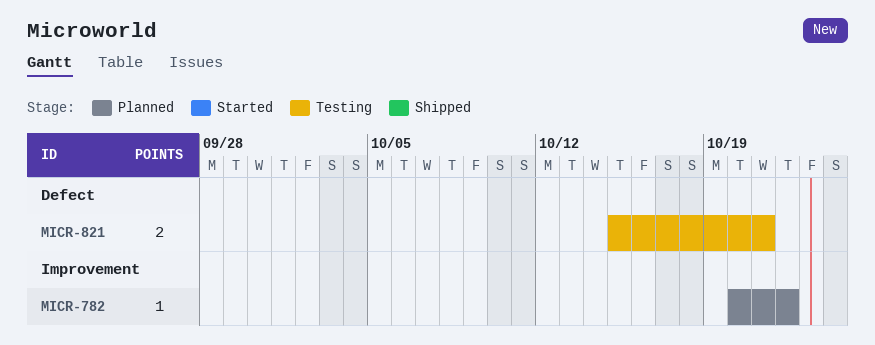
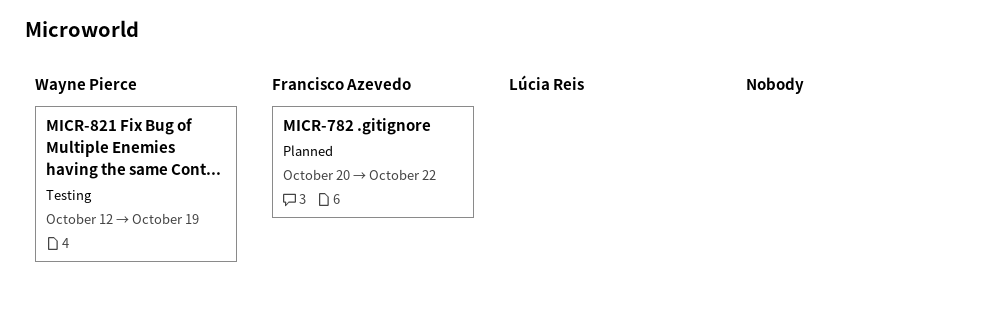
MICR-821, start: Oct 15 -> Oct 12
MICR-821, due: Oct 21 -> Oct 19

